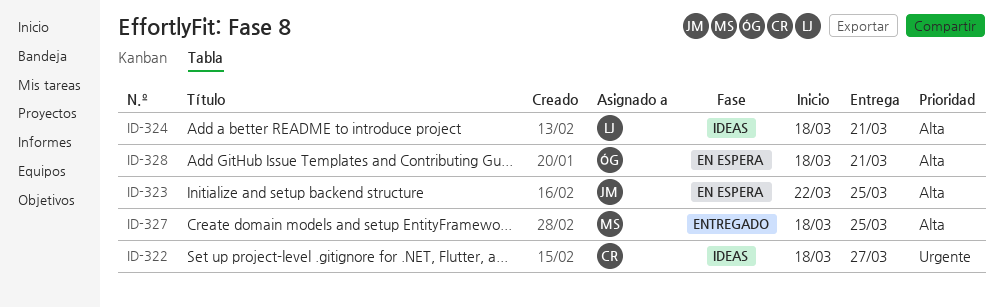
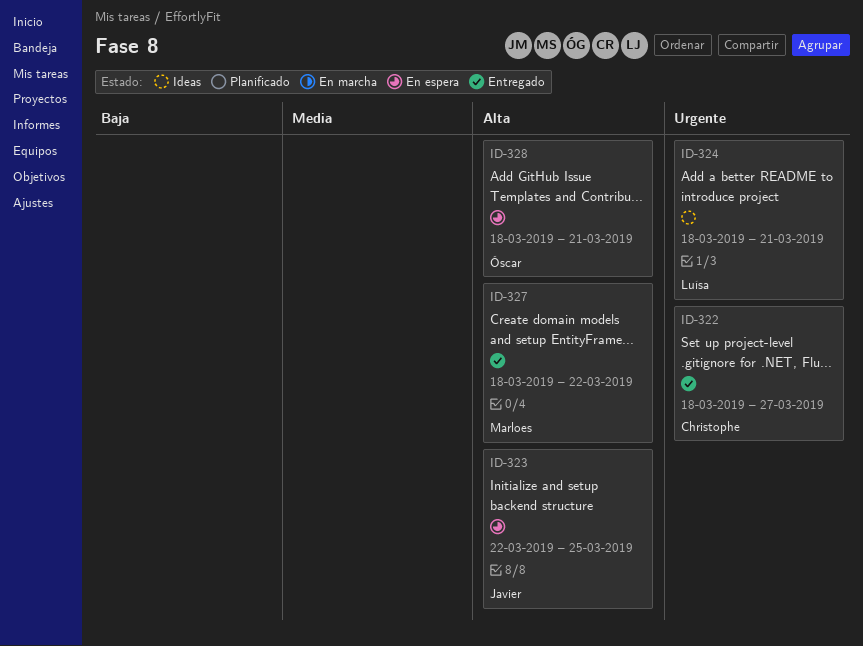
ID-322, status: Ideas -> Entregado
ID-324, priority: Alta -> Urgente
ID-327, due: Mar 25 -> Mar 22

